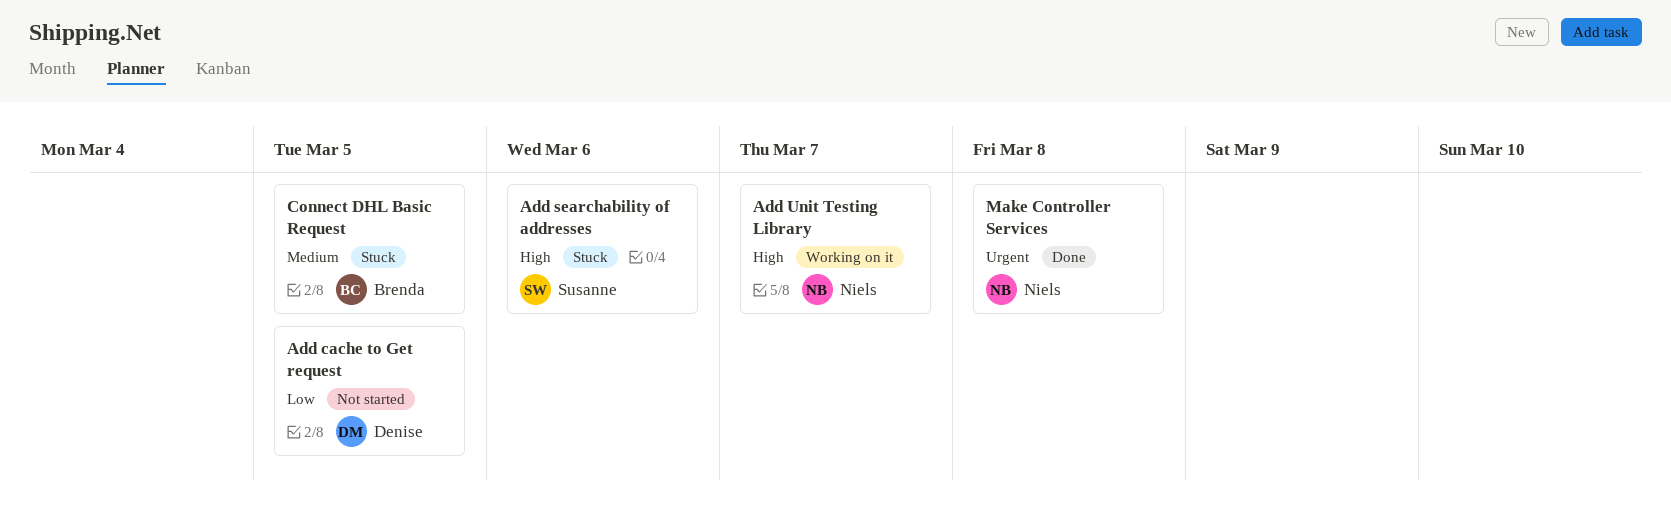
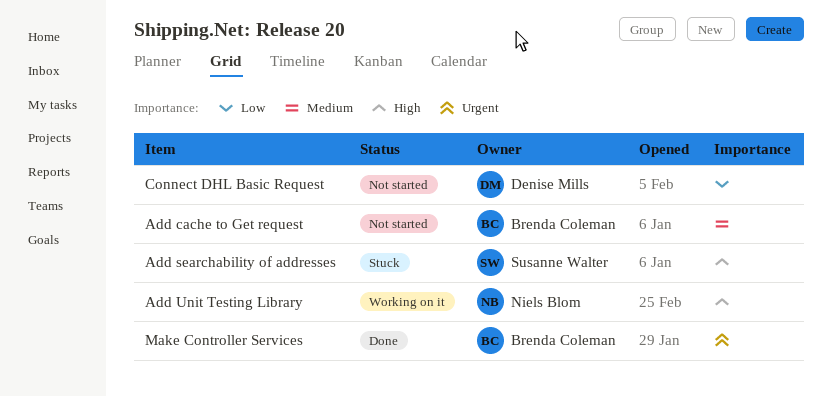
Add cache to Get request, owner: Denise Mills -> Brenda Coleman
Add cache to Get request, priority: Low -> Medium
Connect DHL Basic Request, status: Stuck -> Not started
Connect DHL Basic Request, owner: Brenda Coleman -> Denise Mills
Connect DHL Basic Request, priority: Medium -> Low
Make Controller Services, owner: Niels Blom -> Brenda Coleman

